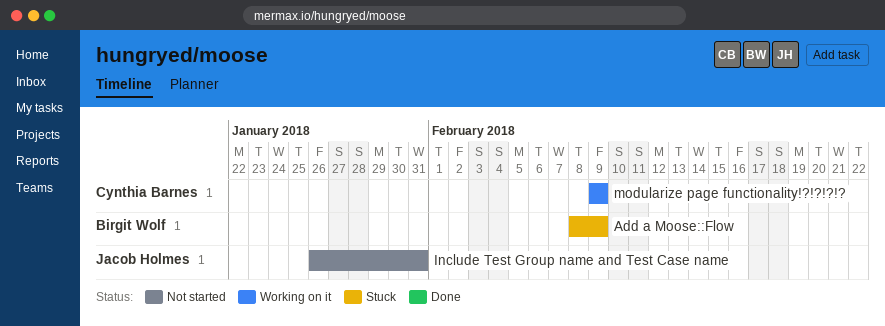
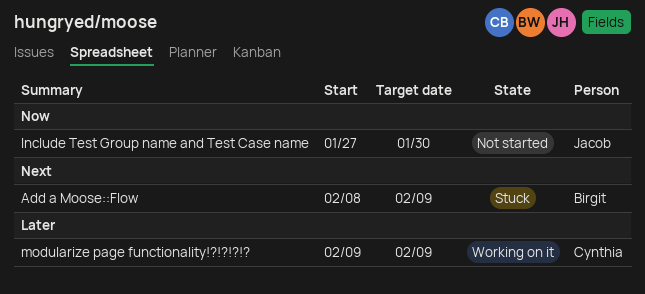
Include Test Group name and Test Case name, start: Jan 26 -> Jan 27
Include Test Group name and Test Case name, due: Jan 31 -> Jan 30

